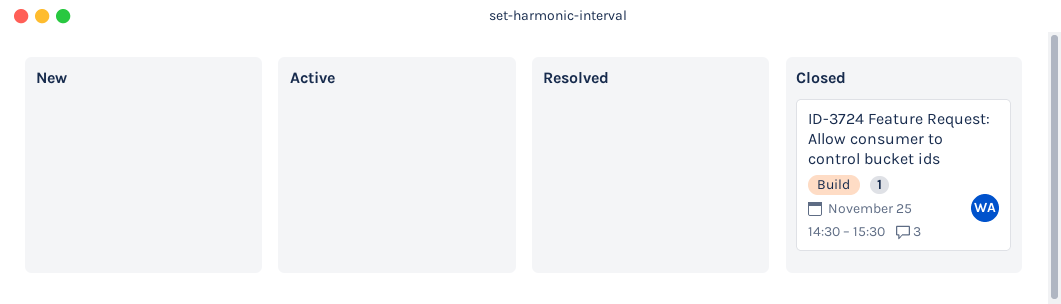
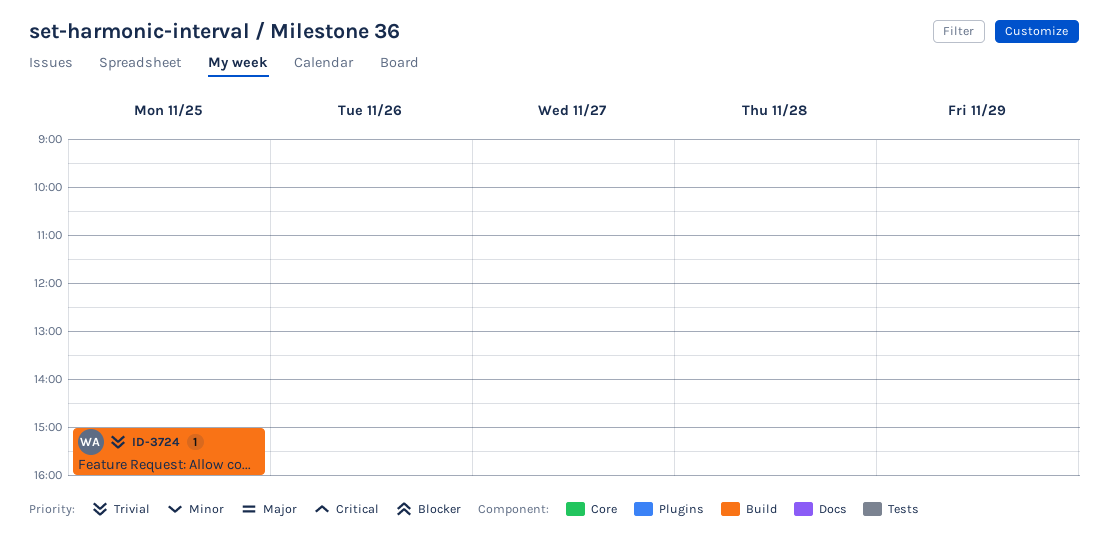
ID-3724, begins: 14:30 -> 15:00
ID-3724, ends: 15:30 -> 16:00

